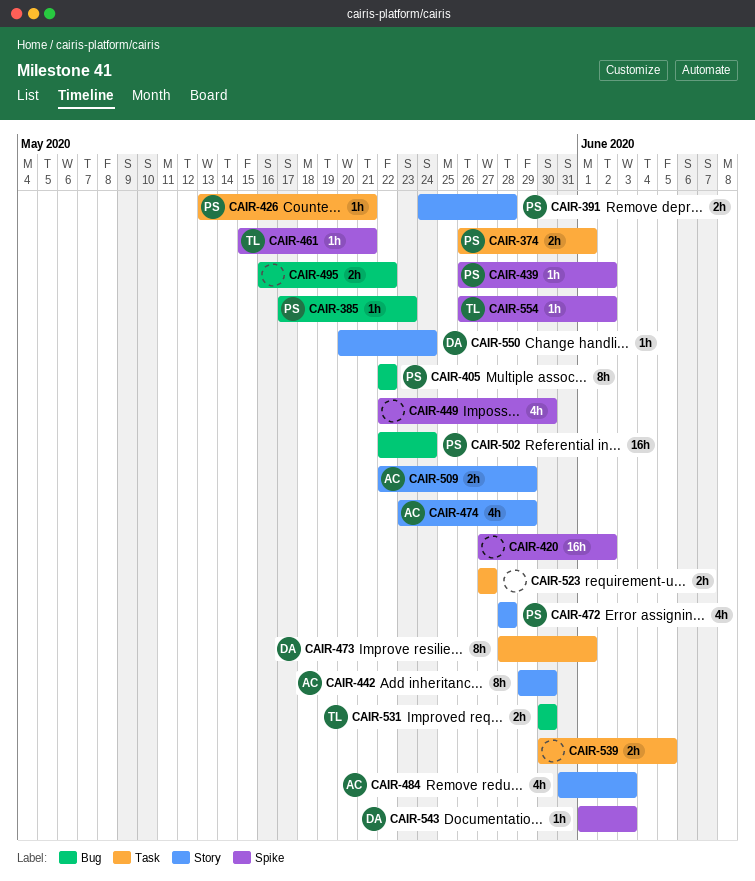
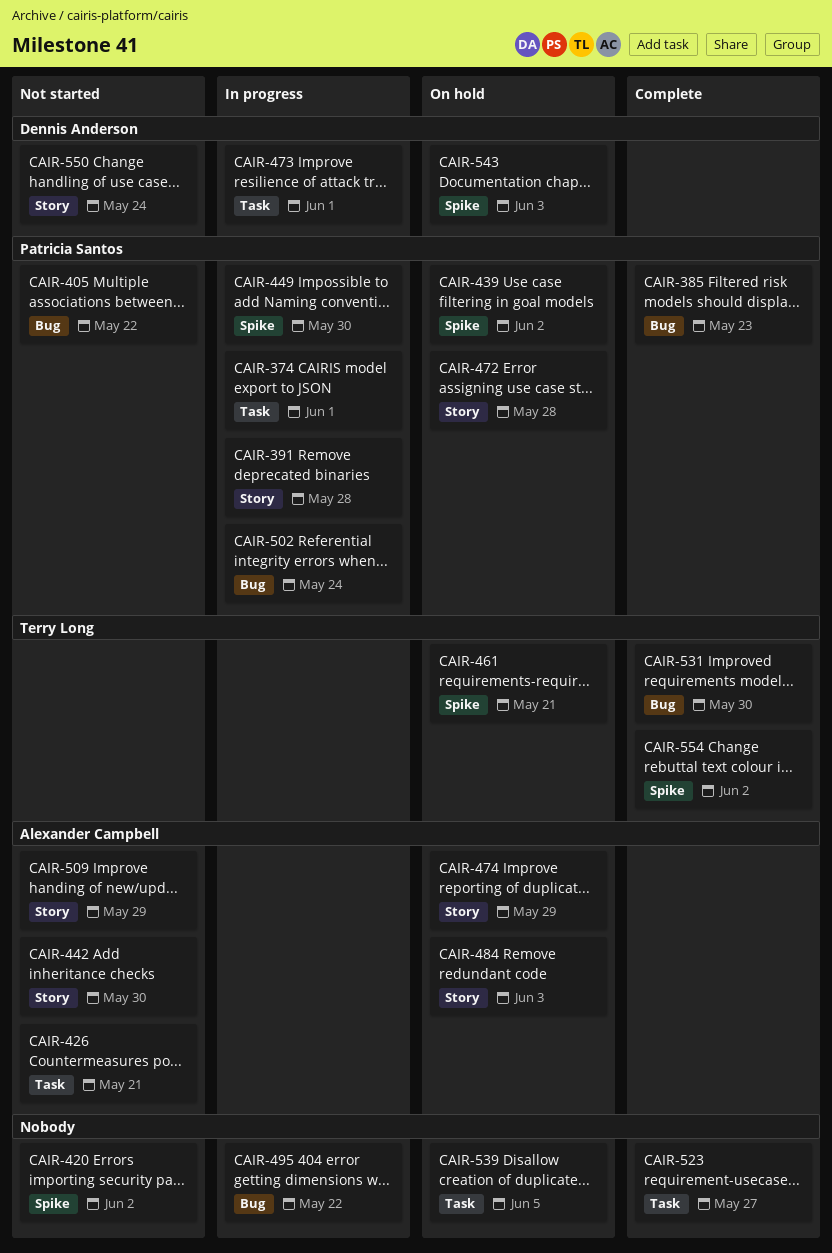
CAIR-426, owner: Patricia Santos -> Alexander Campbell
CAIR-449, owner: none -> Patricia Santos

